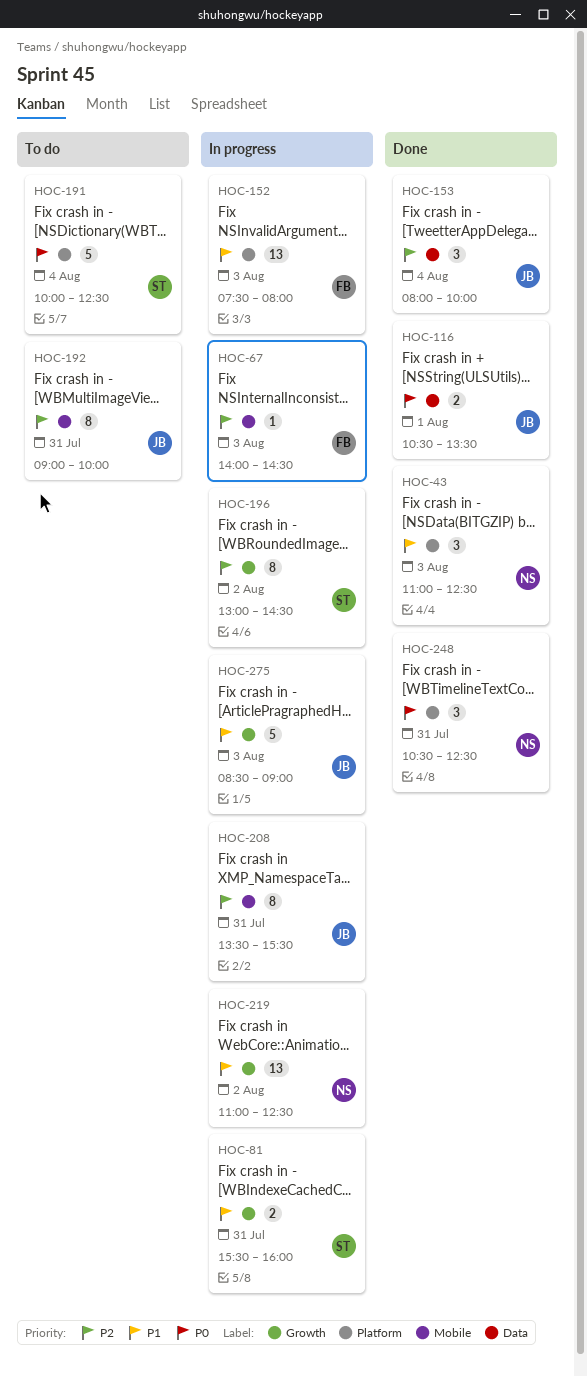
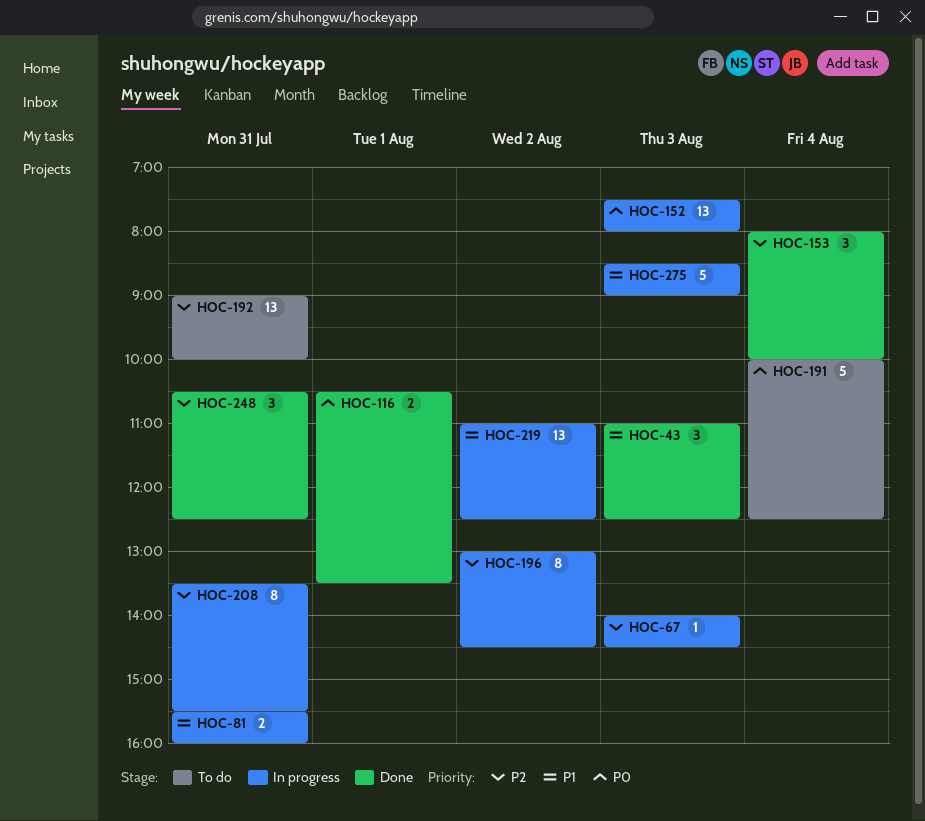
HOC-152, priority: P1 -> P0
HOC-192, estimate: 8 -> 13
HOC-248, priority: P0 -> P2

